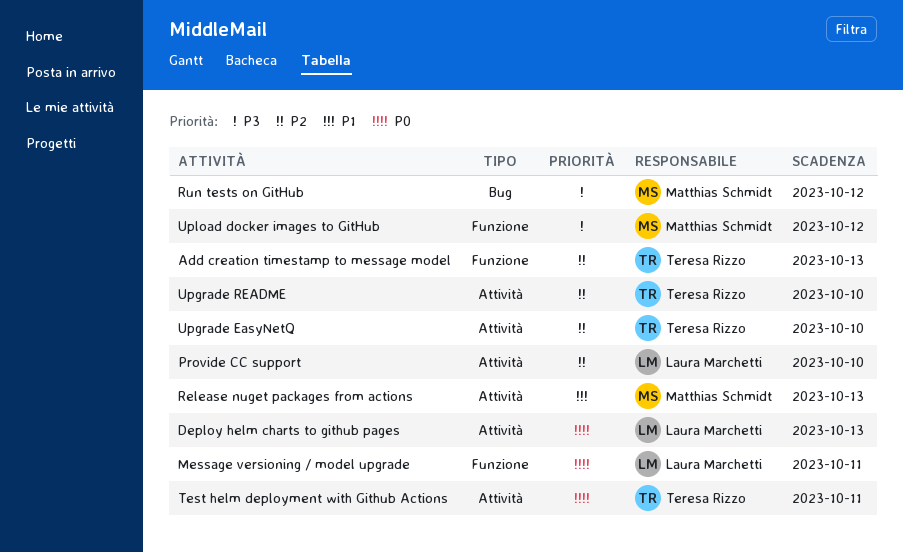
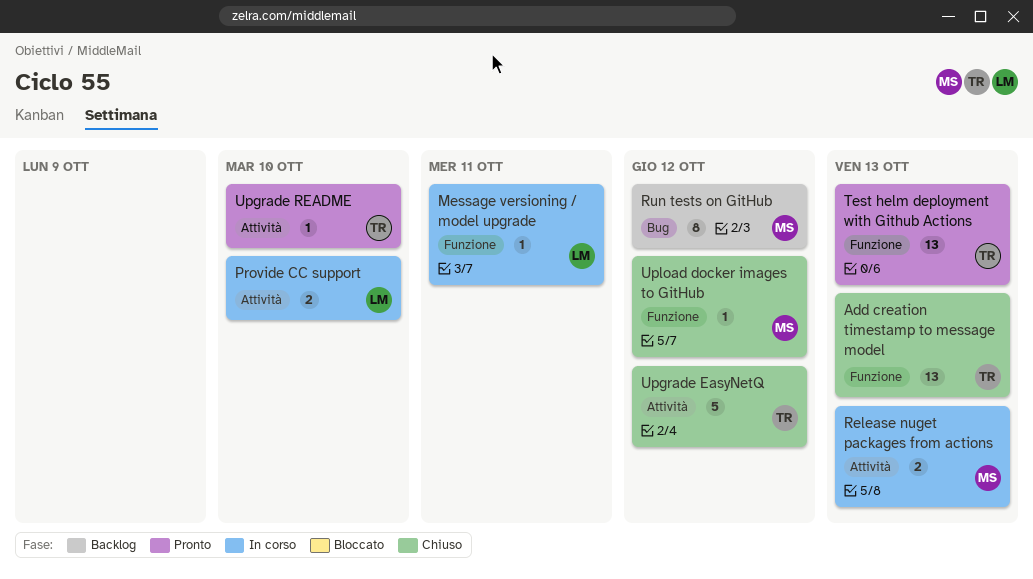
Deploy helm charts to github pages: present -> none
Test helm deployment with Github Actions, label: Attività -> Funzione
Test helm deployment with Github Actions, due: Oct 11 -> Oct 13
Upgrade EasyNetQ, due: Oct 10 -> Oct 12

